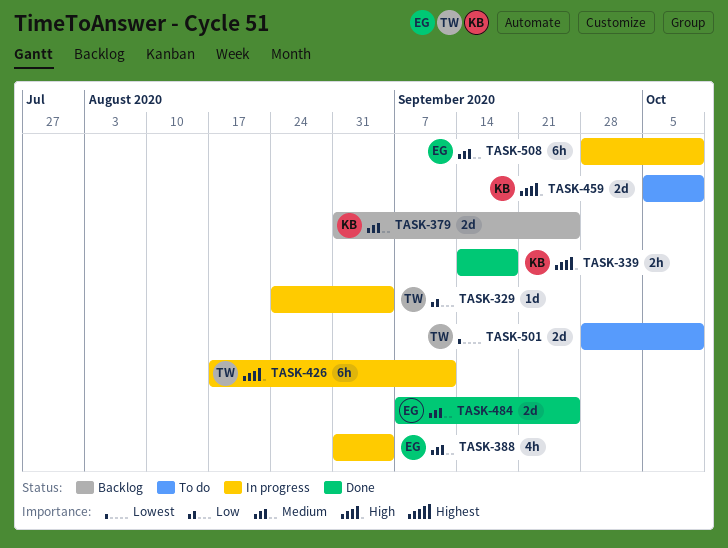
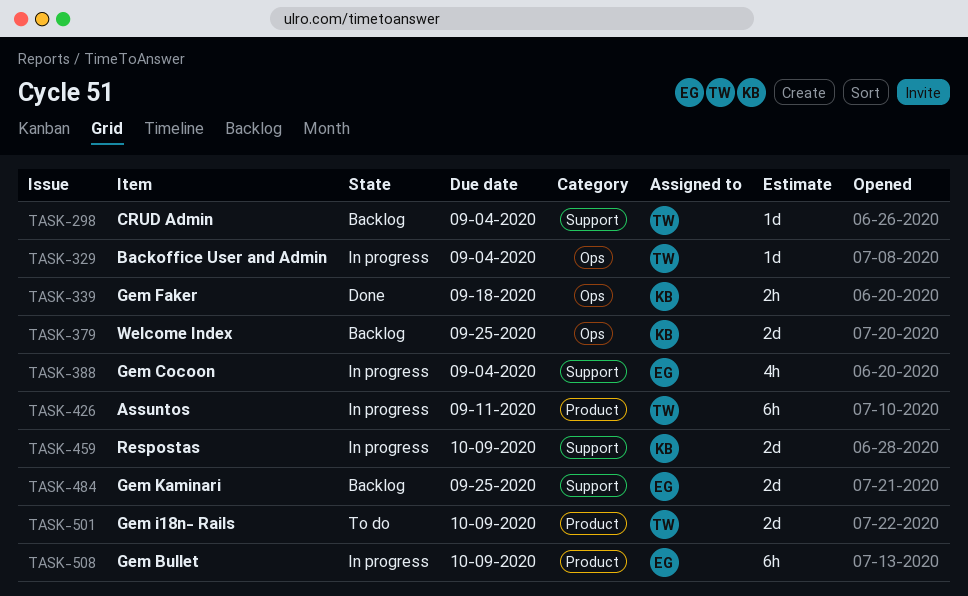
TASK-298: none -> present
TASK-459, status: To do -> In progress
TASK-484, status: Done -> Backlog

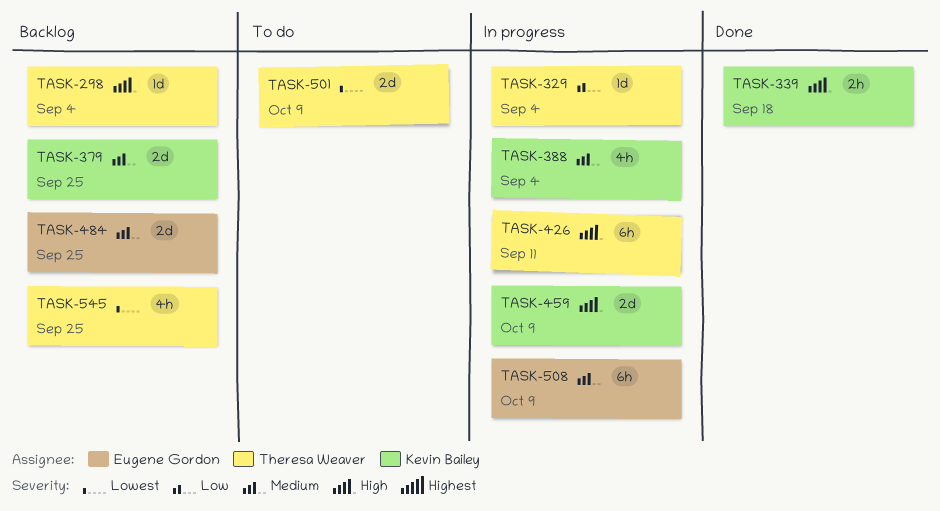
TASK-388, owner: Eugene Gordon -> Kevin Bailey
TASK-545: none -> present

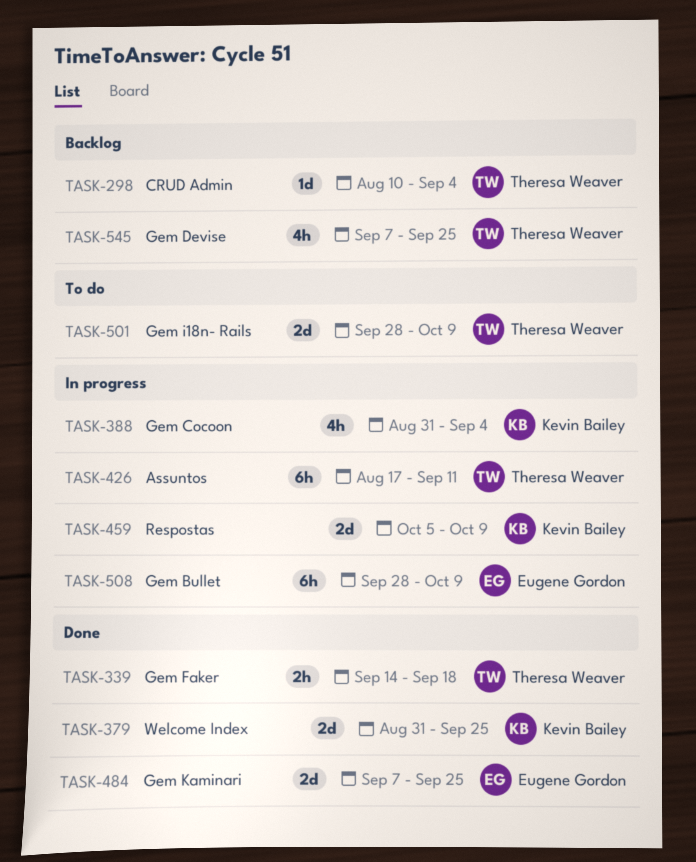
TASK-329: present -> none
TASK-339, owner: Kevin Bailey -> Theresa Weaver
TASK-379, status: Backlog -> Done
TASK-484, status: Backlog -> Done

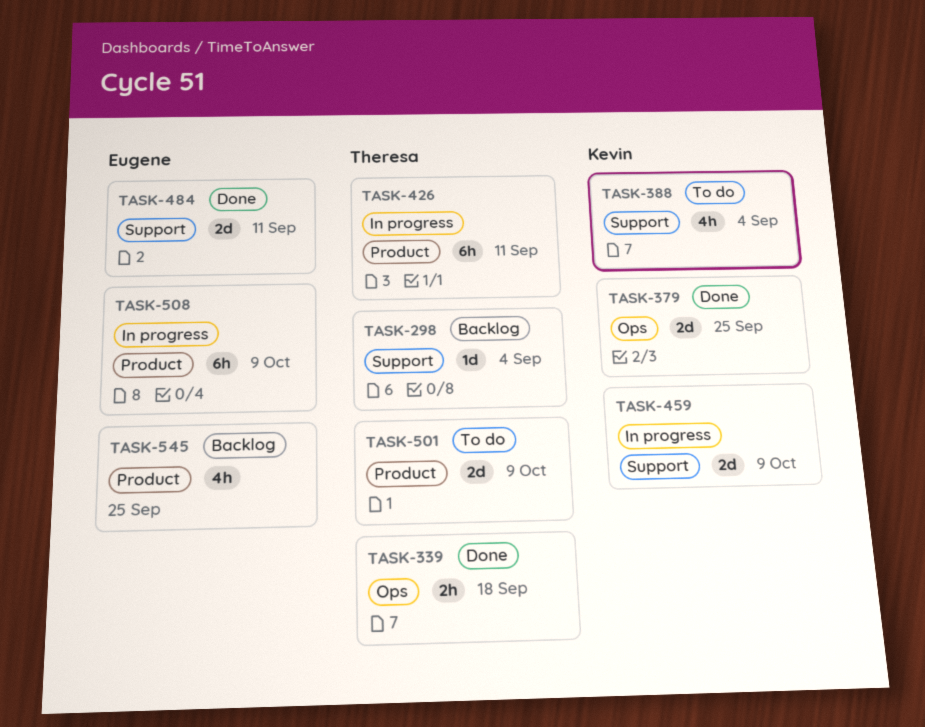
TASK-388, status: In progress -> To do
TASK-484, due: Sep 25 -> Sep 11
TASK-545, owner: Theresa Weaver -> Eugene Gordon

